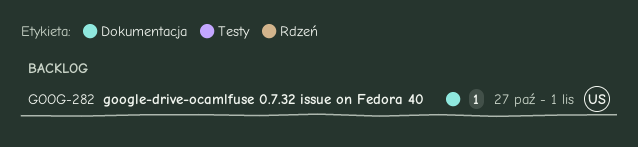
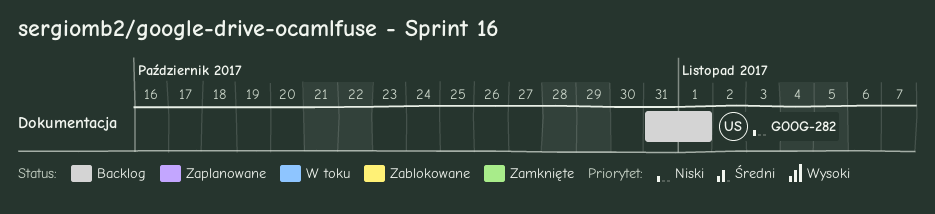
GOOG-282, start: Oct 27 -> Oct 31

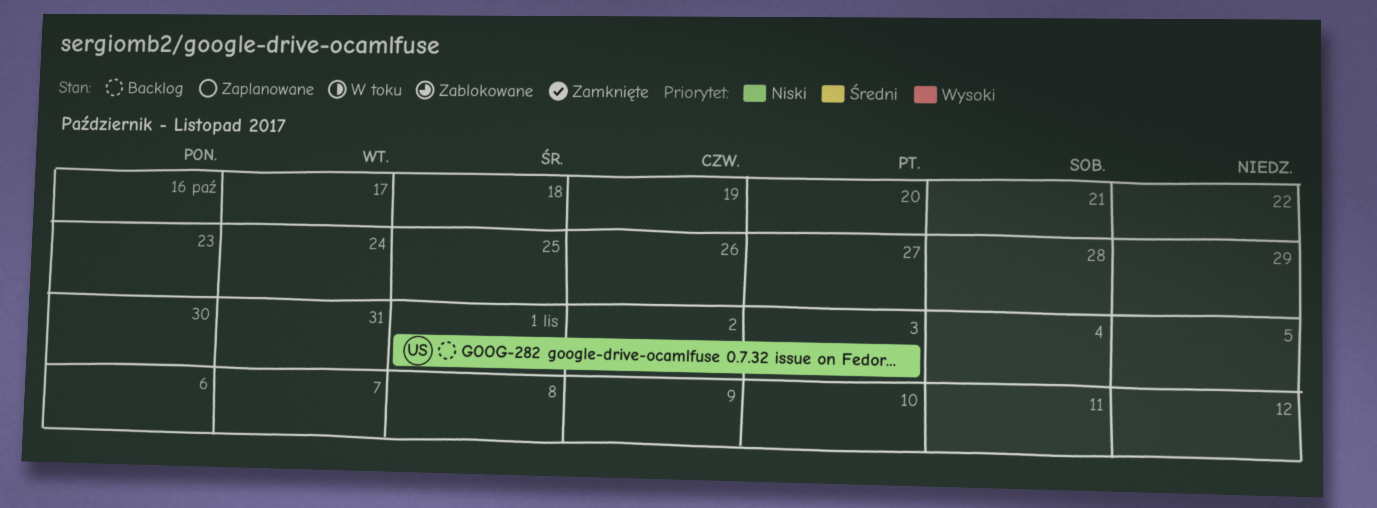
GOOG-282, start: Oct 31 -> Nov 1
GOOG-282, due: Nov 1 -> Nov 3

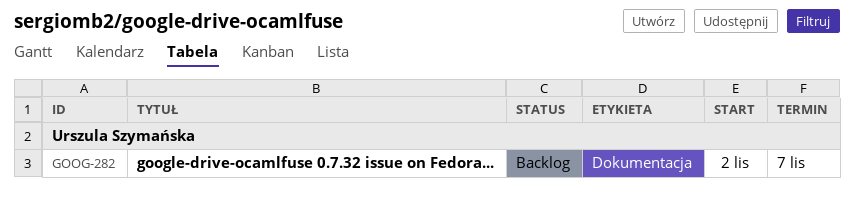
GOOG-282, start: Nov 1 -> Nov 2
GOOG-282, due: Nov 3 -> Nov 7

